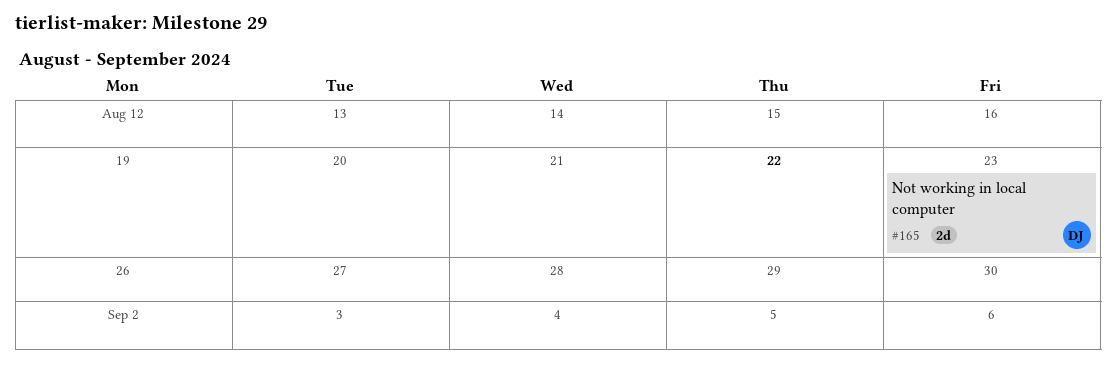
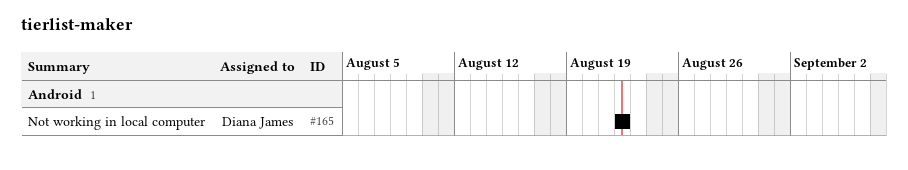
#165, due: Aug 23 -> Aug 22

